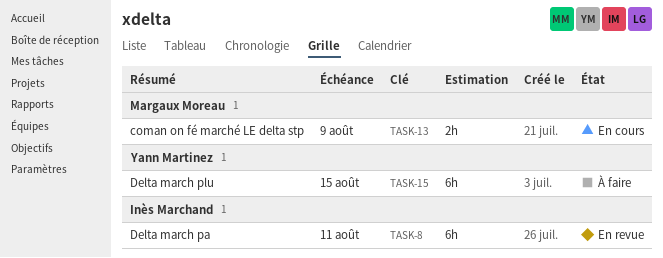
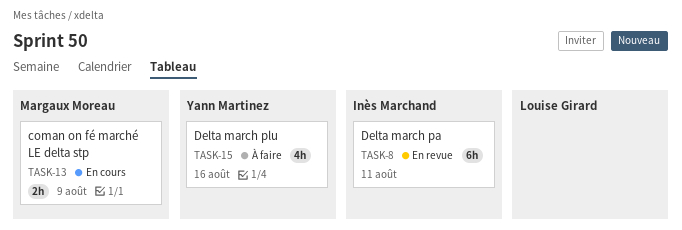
TASK-15, estimate: 6h -> 4h
TASK-15, due: Aug 15 -> Aug 16

